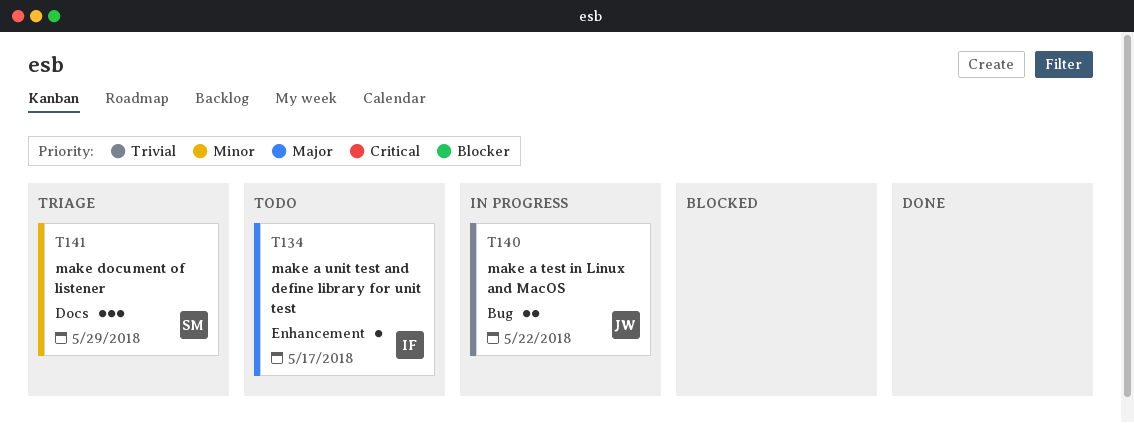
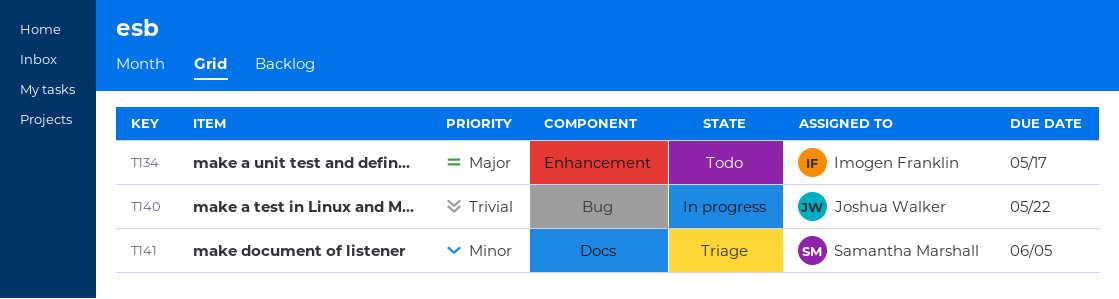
T141, due: May 29 -> Jun 5

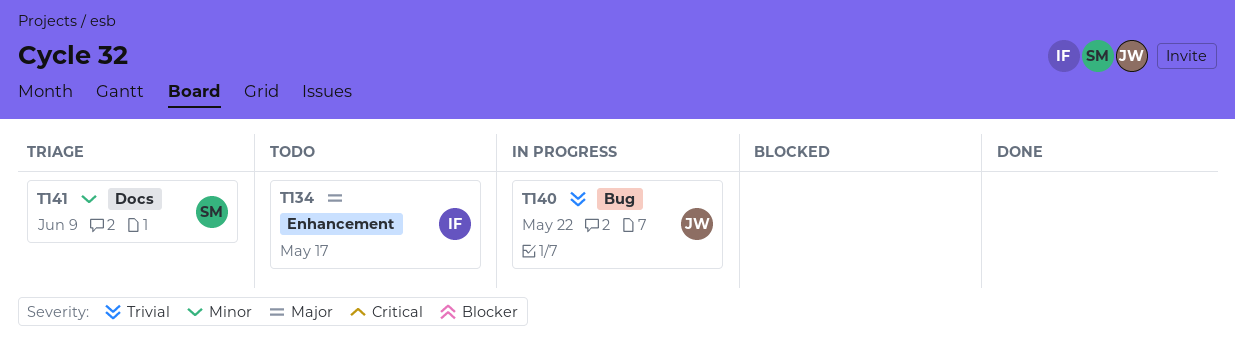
T141, due: Jun 5 -> Jun 9

